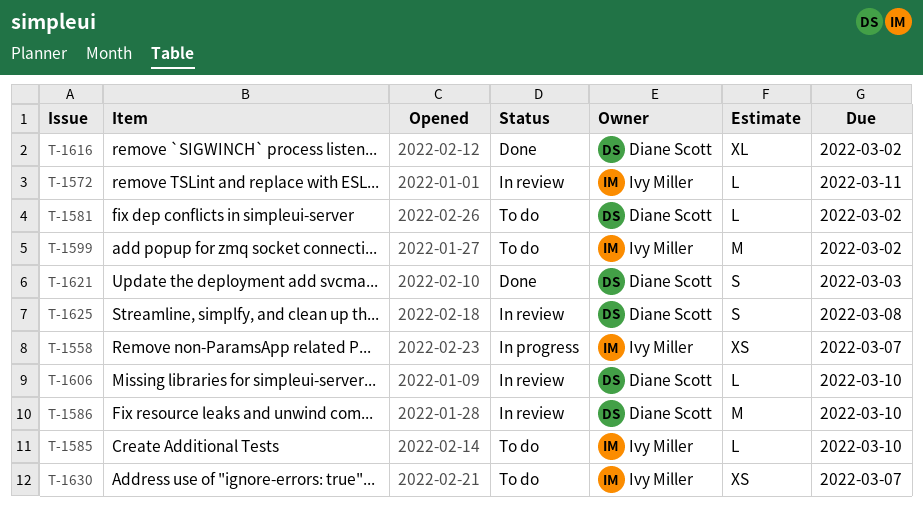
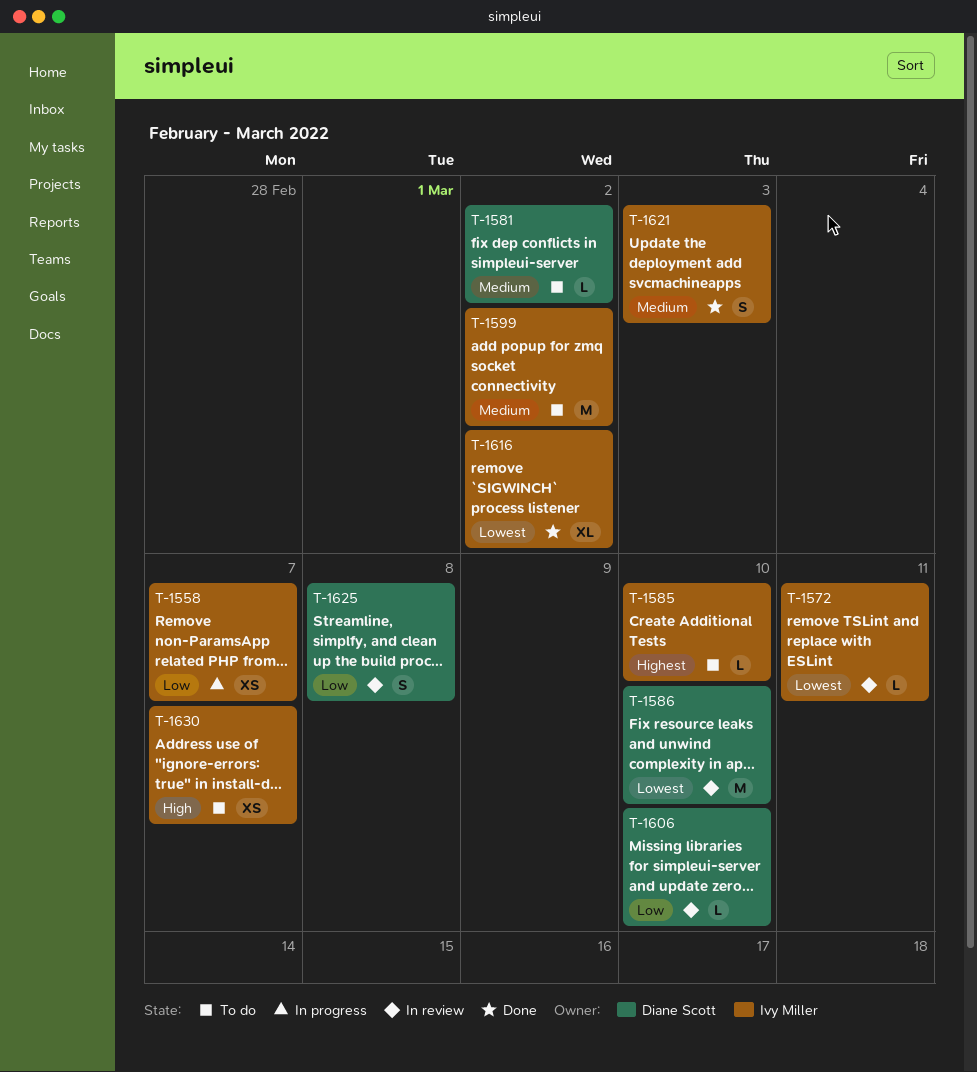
T-1616, owner: Diane Scott -> Ivy Miller
T-1621, owner: Diane Scott -> Ivy Miller

